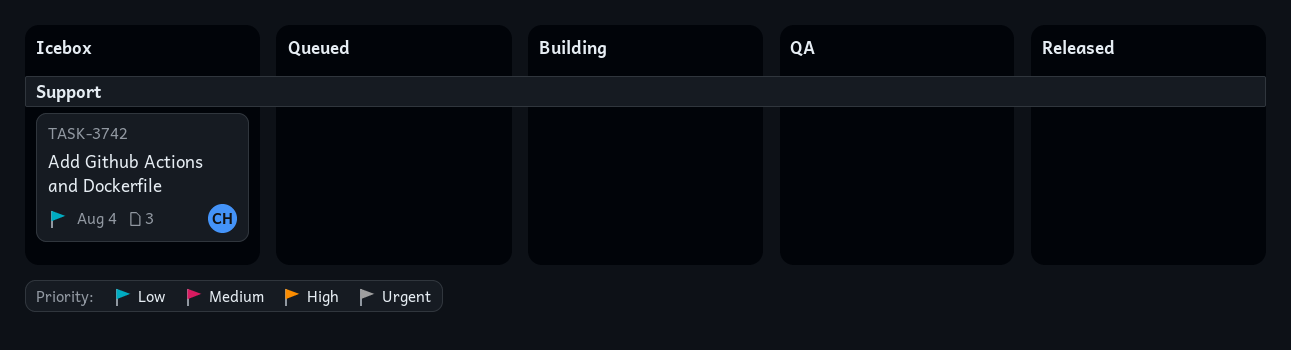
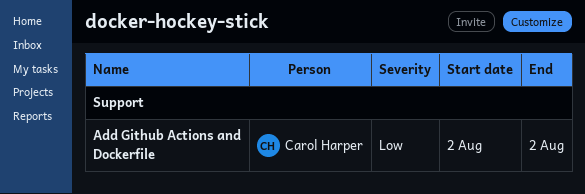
Add Github Actions and Dockerfile, due: Aug 4 -> Aug 2

